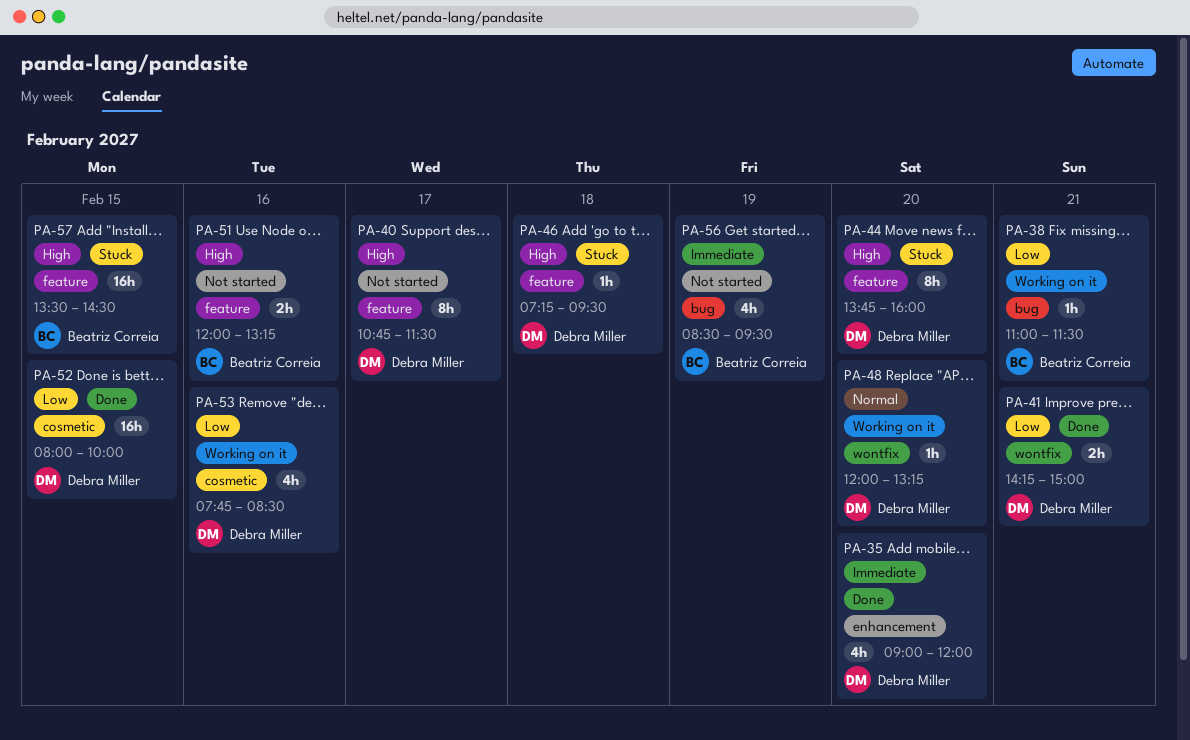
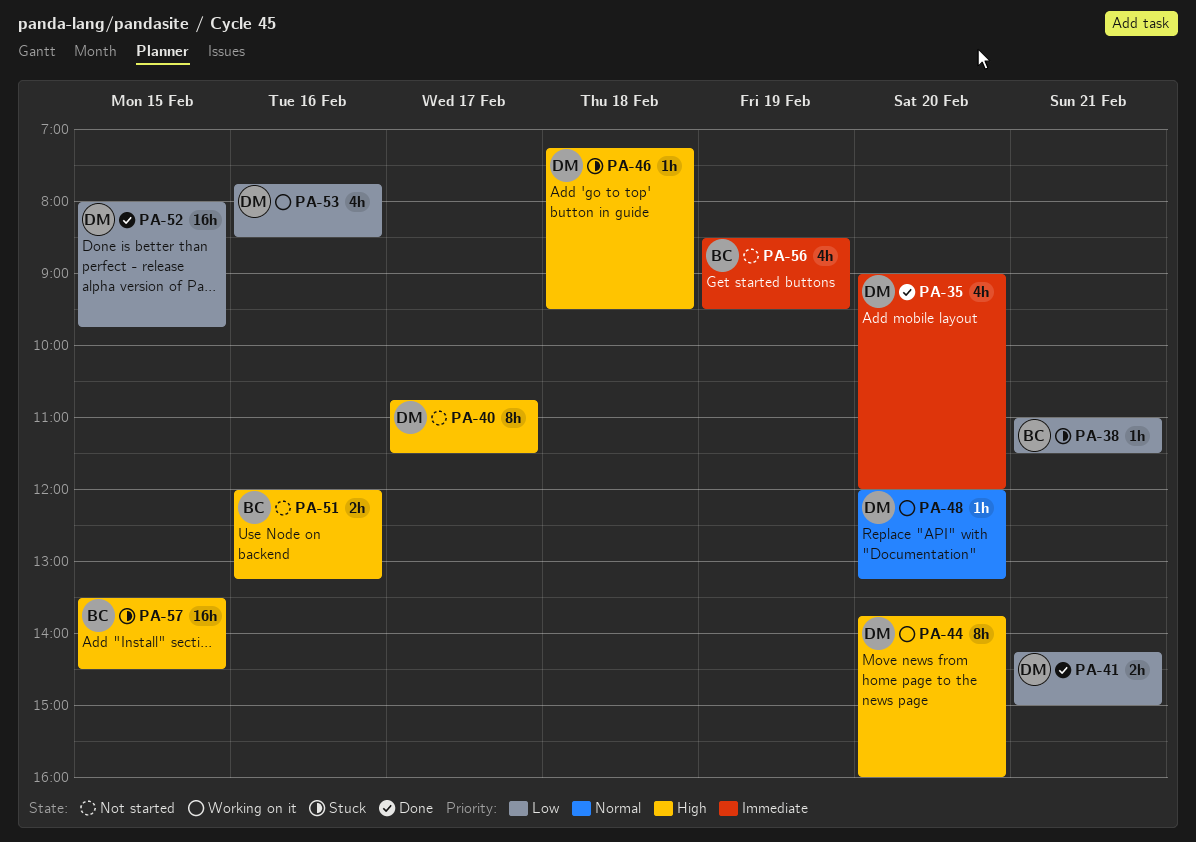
PA-38, status: Working on it -> Stuck
PA-44, status: Stuck -> Working on it
PA-52, ends: 10:00 -> 09:45

